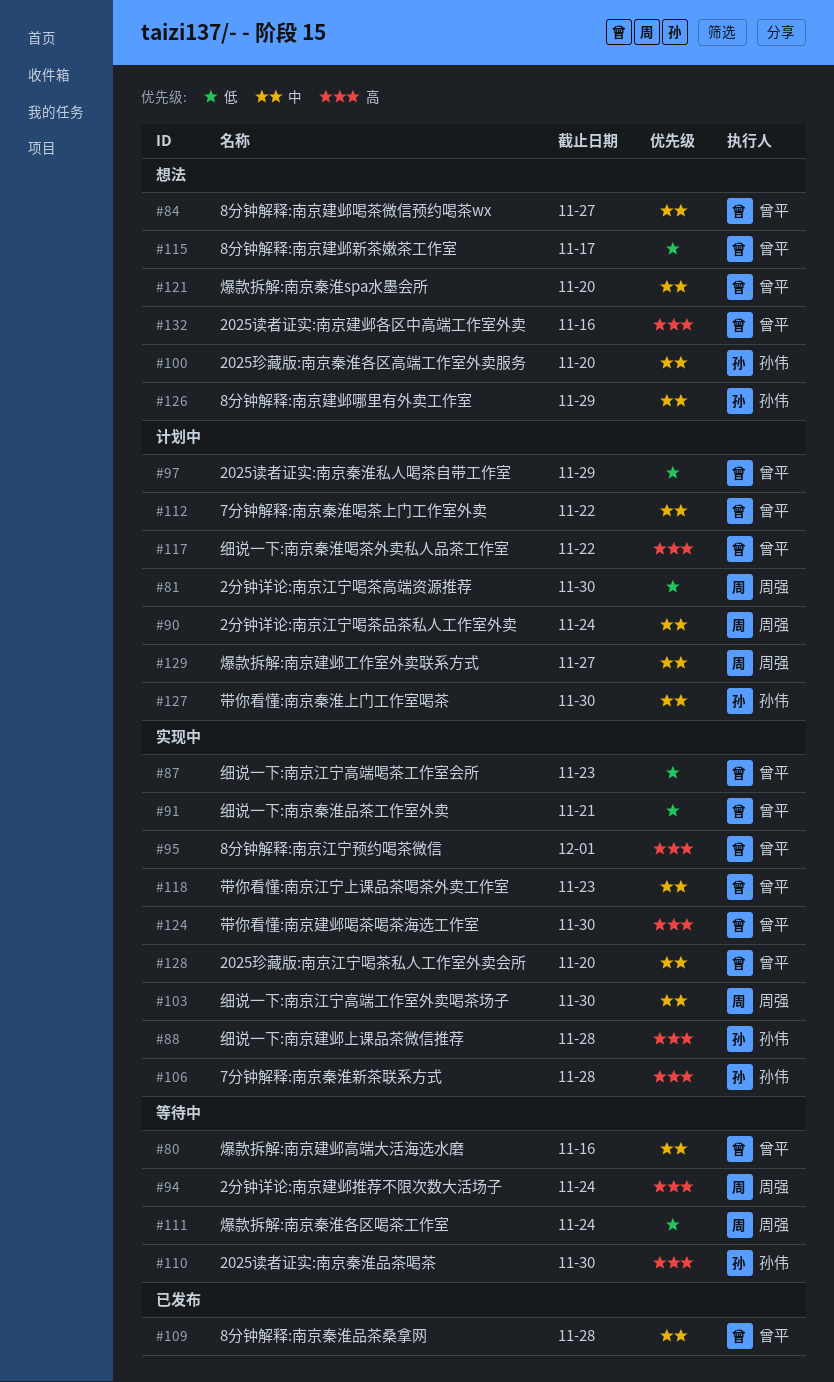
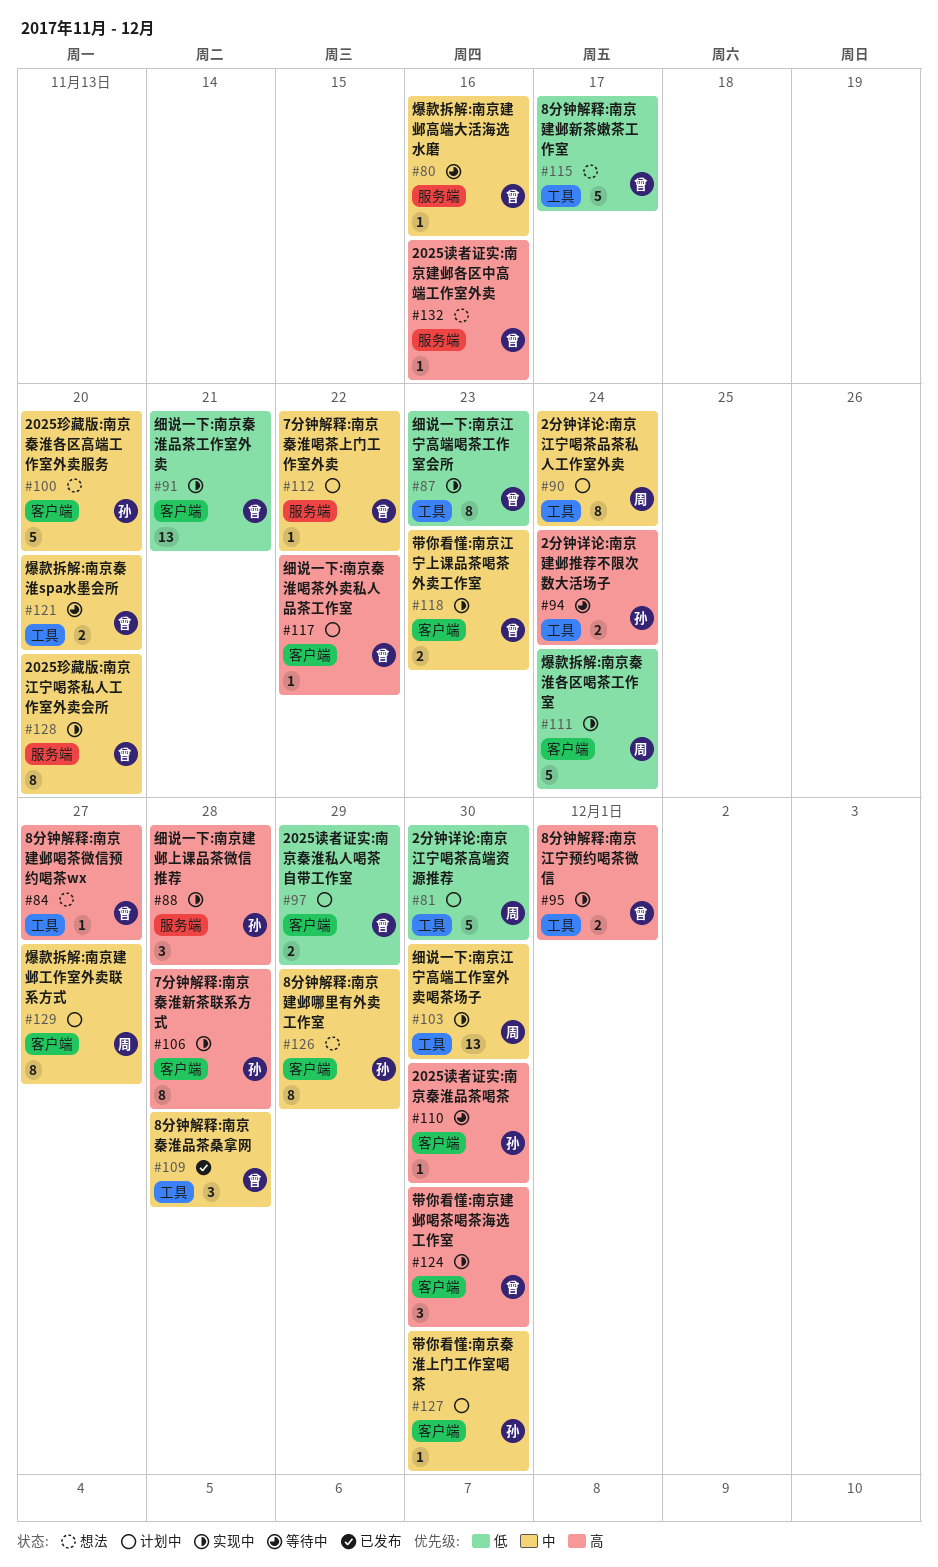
#84, priority: 中 -> 高
#94, owner: 周强 -> 孙伟
#111, status: 等待中 -> 实现中
#121, status: 想法 -> 等待中

